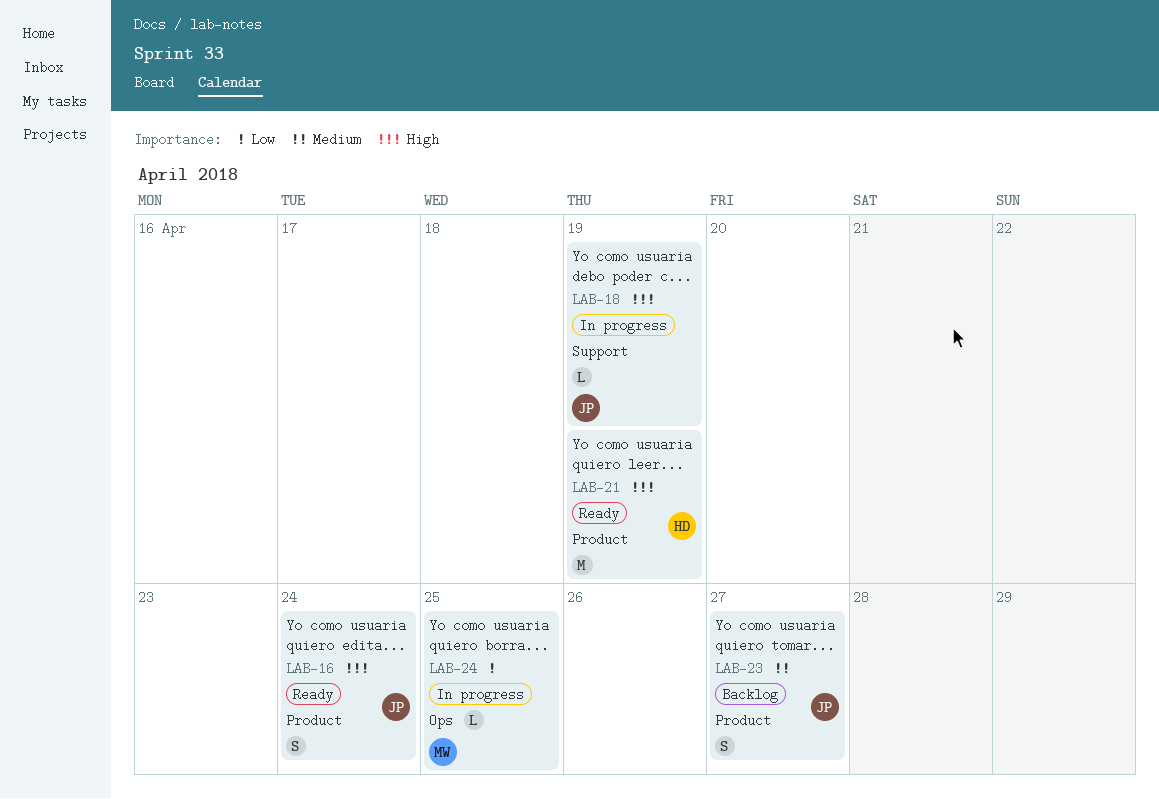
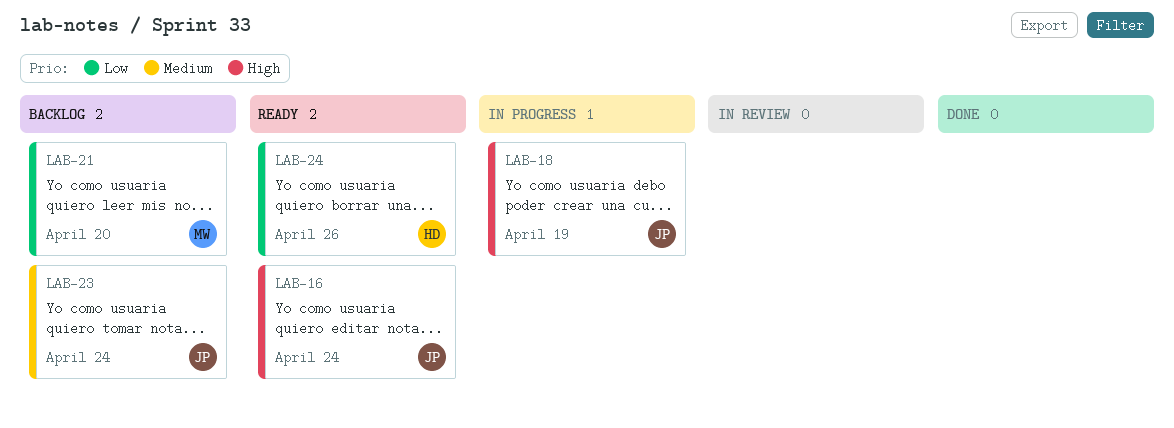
LAB-21, status: Ready -> Backlog
LAB-21, owner: HD -> MW
LAB-21, priority: High -> Low
LAB-21, due: Apr 19 -> Apr 20
LAB-23, due: Apr 27 -> Apr 24
LAB-24, status: In progress -> Ready
LAB-24, owner: MW -> HD
LAB-24, due: Apr 25 -> Apr 26

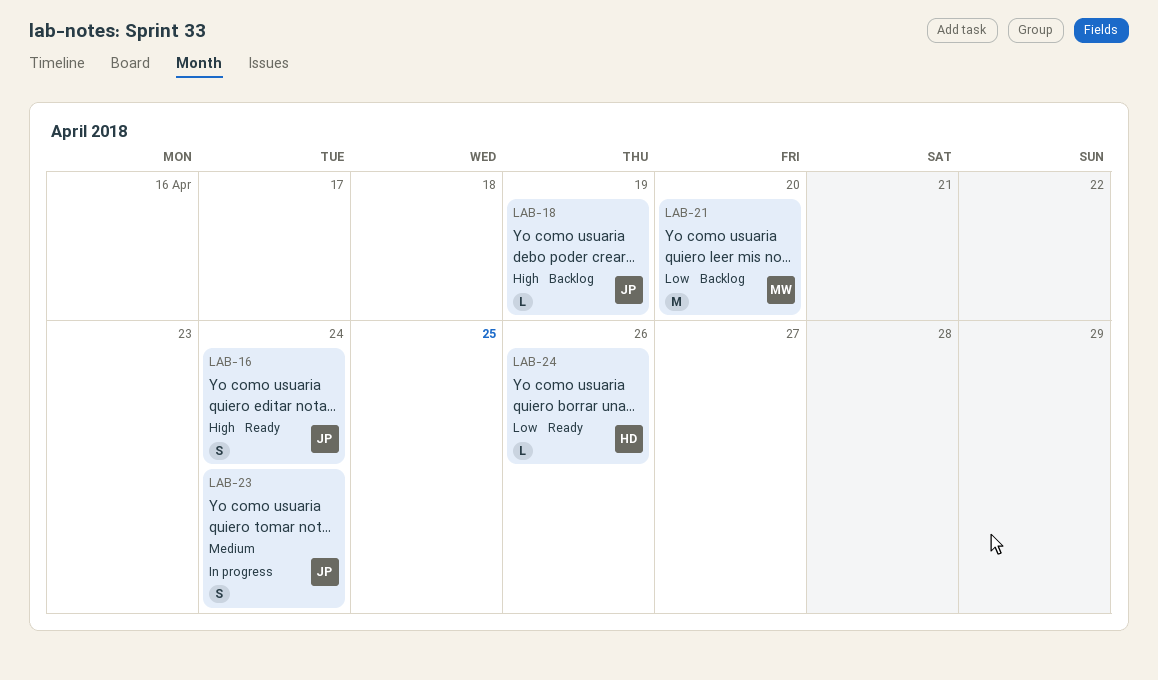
LAB-18, status: In progress -> Backlog
LAB-23, status: Backlog -> In progress

